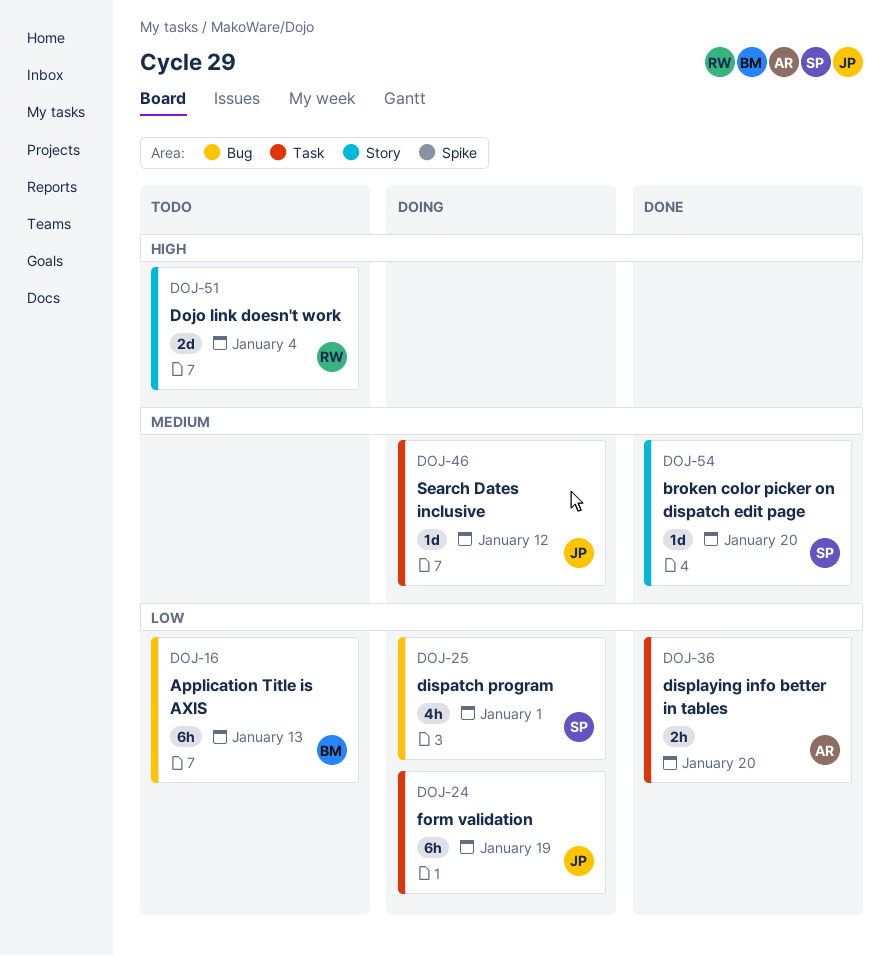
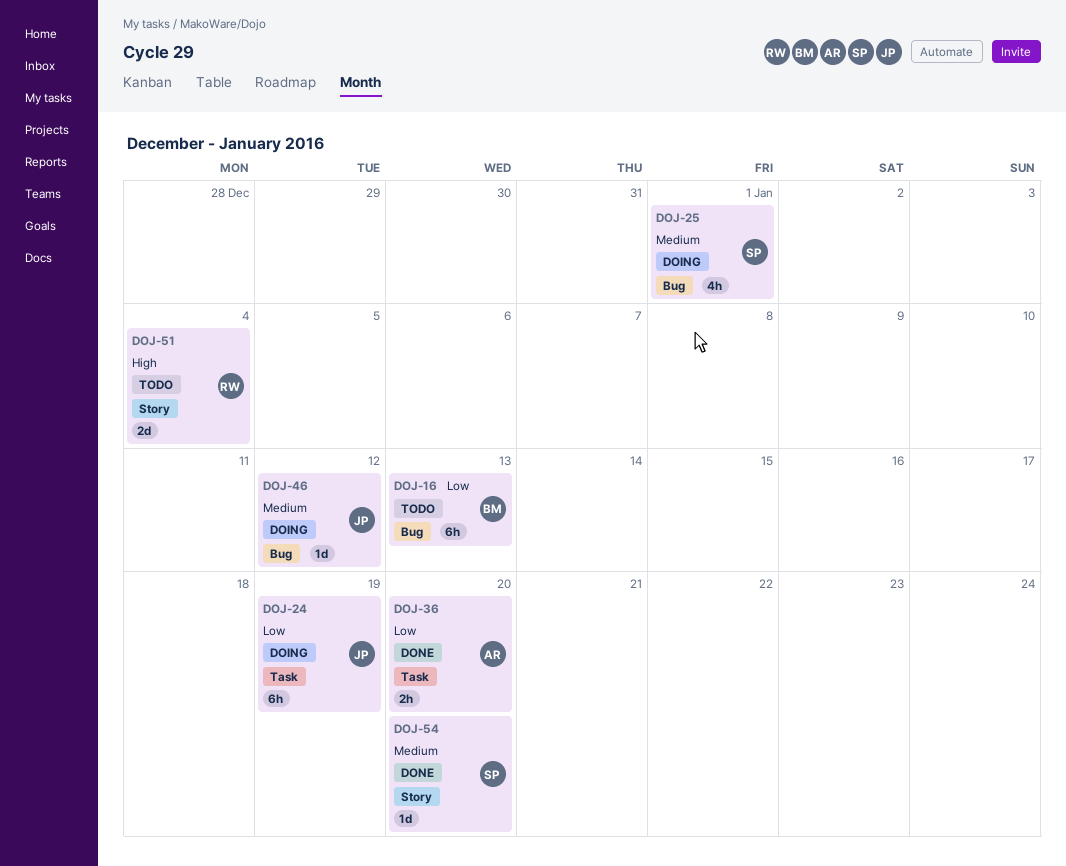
DOJ-25, priority: Low -> Medium
DOJ-46, label: Task -> Bug

